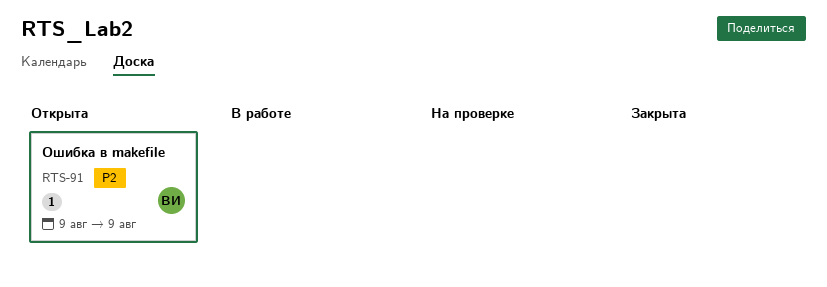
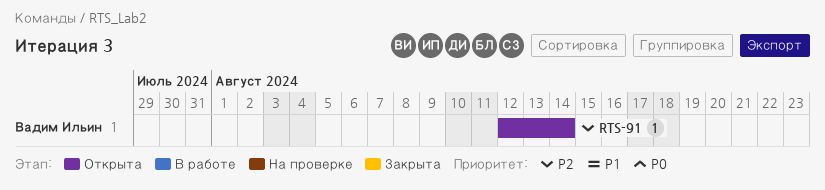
RTS-91, start: Aug 9 -> Aug 12
RTS-91, due: Aug 9 -> Aug 14

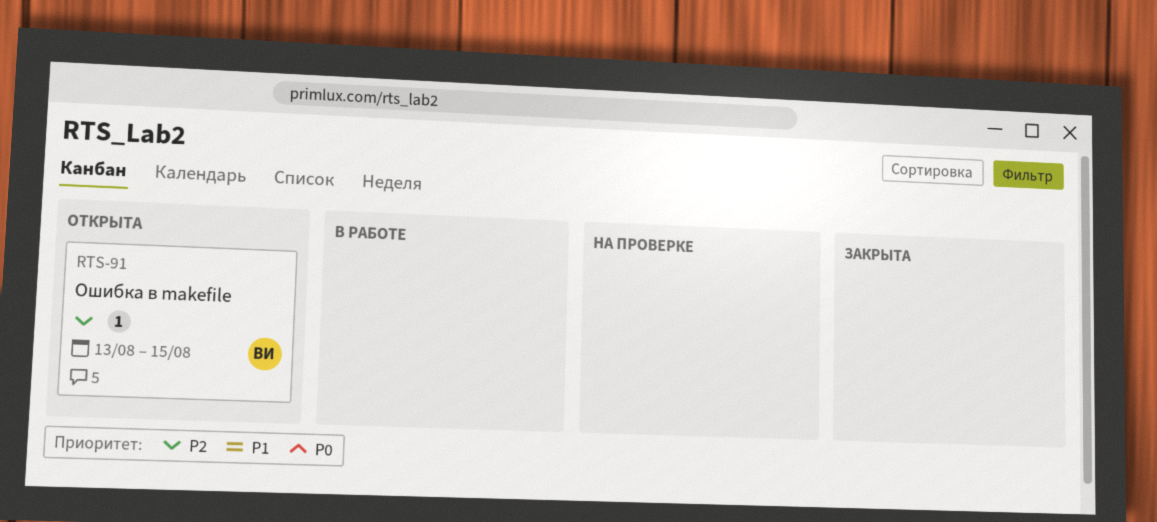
RTS-91, start: Aug 12 -> Aug 13
RTS-91, due: Aug 14 -> Aug 15

